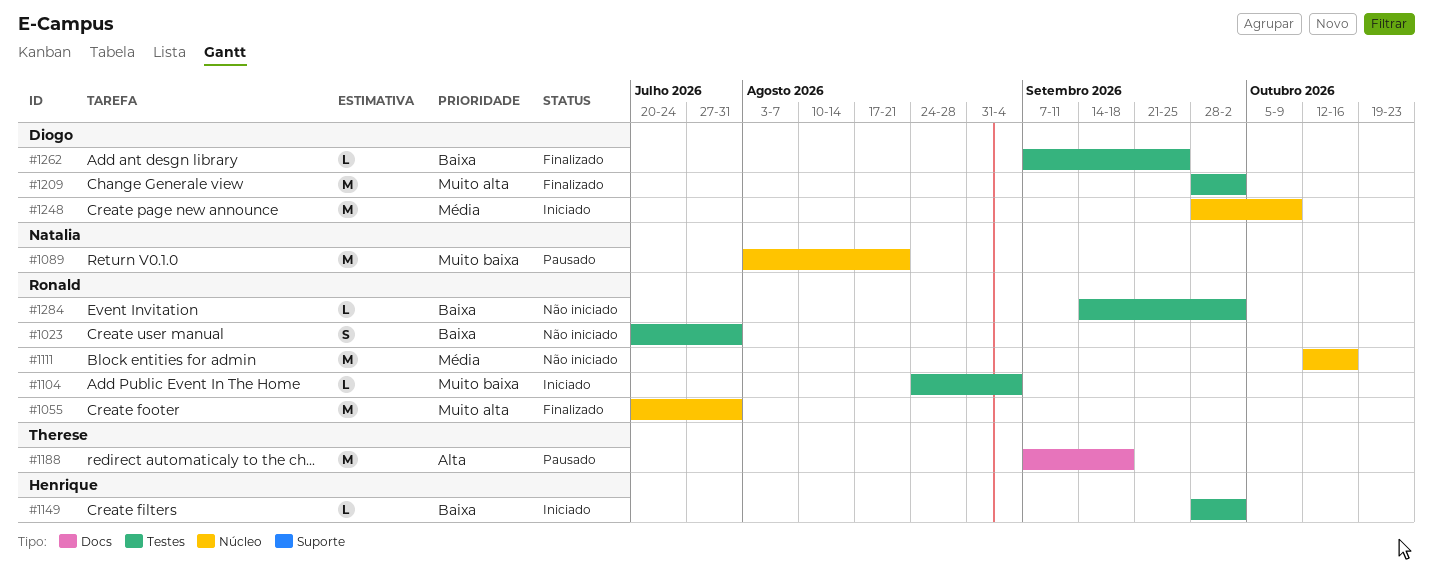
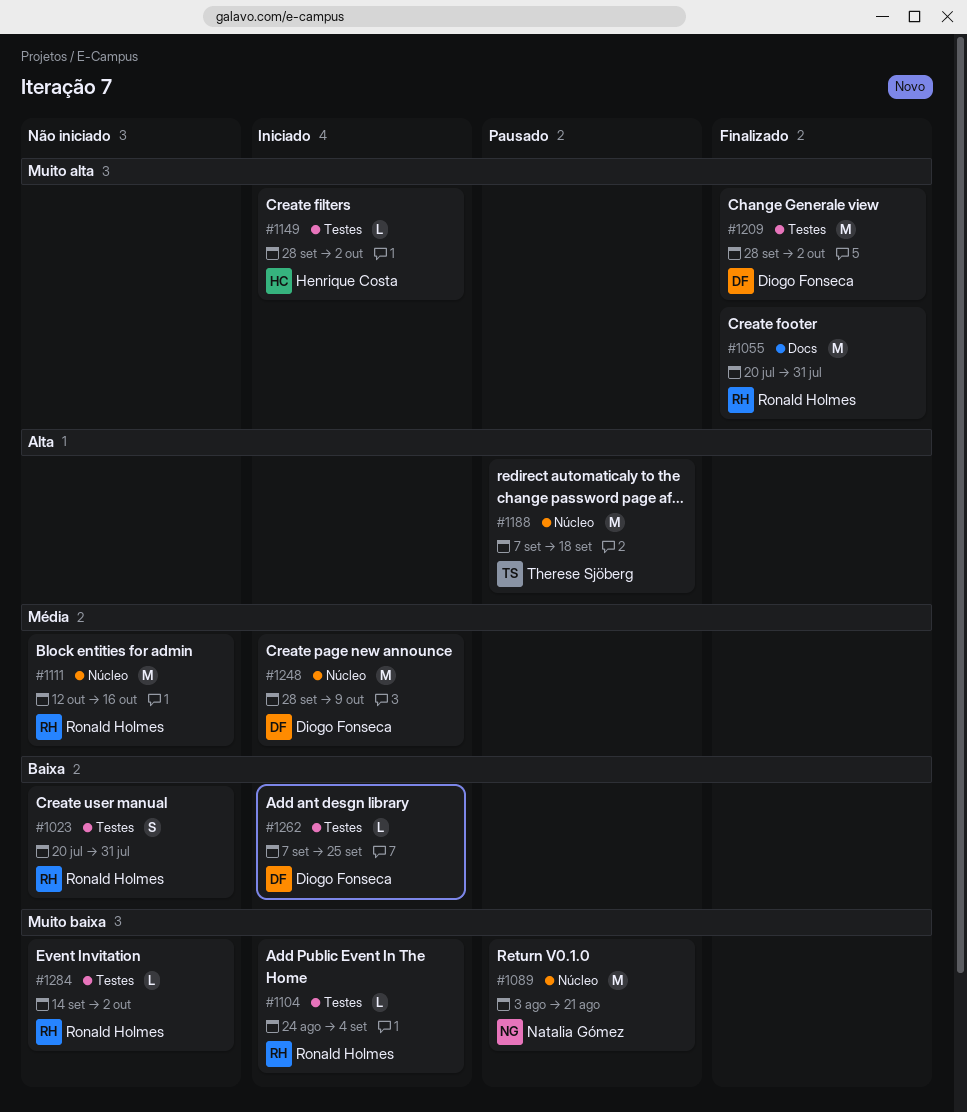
#1055, label: Núcleo -> Docs
#1149, priority: Baixa -> Muito alta
#1188, label: Docs -> Núcleo
#1262, status: Finalizado -> Iniciado
#1284, priority: Baixa -> Muito baixa

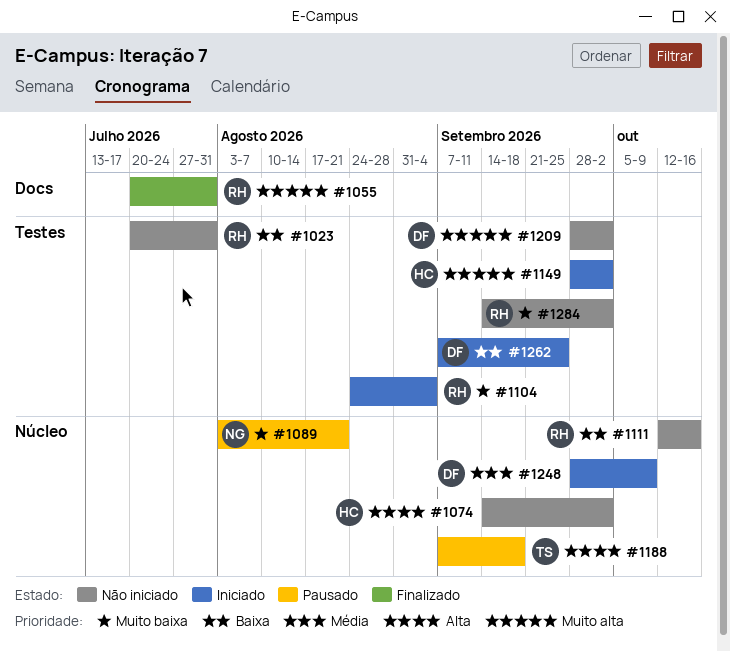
#1074: none -> present
#1111, priority: Média -> Baixa
#1209, status: Finalizado -> Não iniciado

